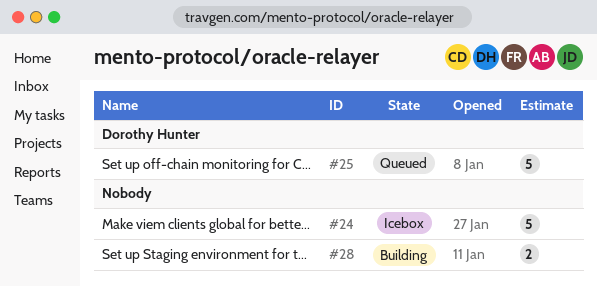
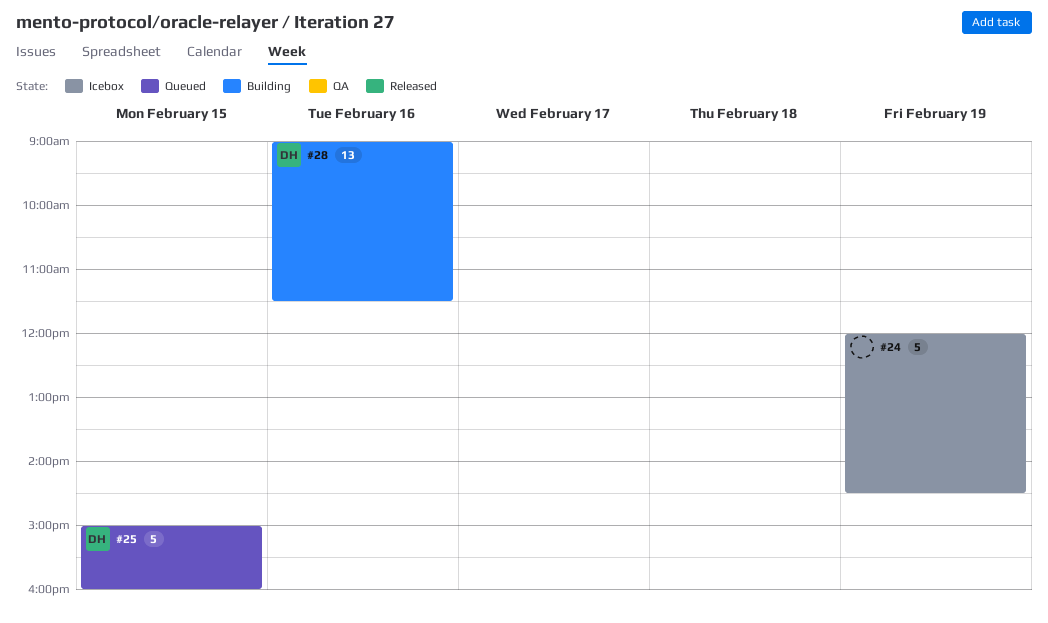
#28, owner: none -> Dorothy Hunter
#28, estimate: 2 -> 13

